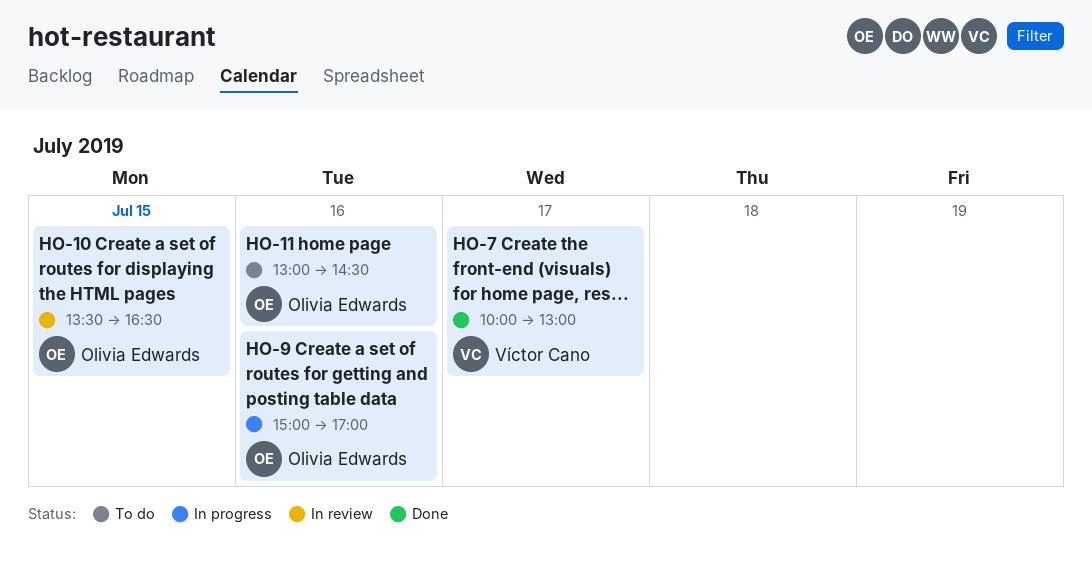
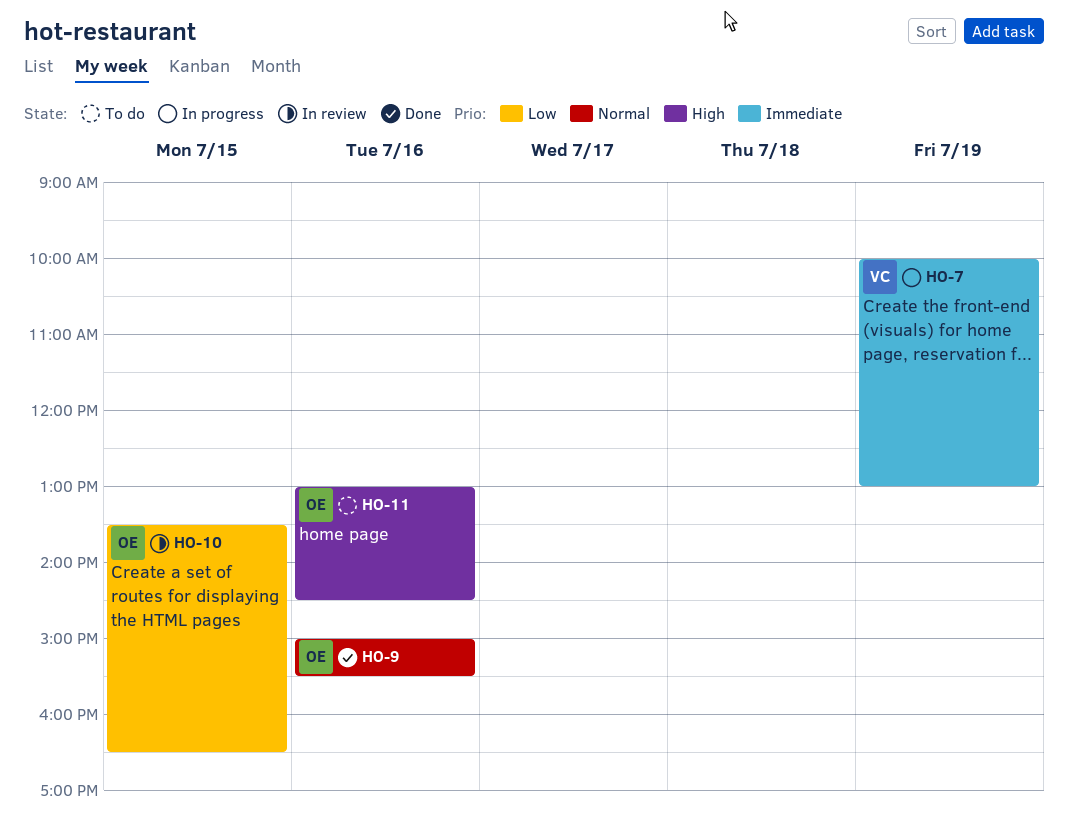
HO-7, status: Done -> In progress
HO-7, day: Jul 17 -> Jul 19
HO-9, status: In progress -> Done
HO-9, ends: 17:00 -> 15:30

